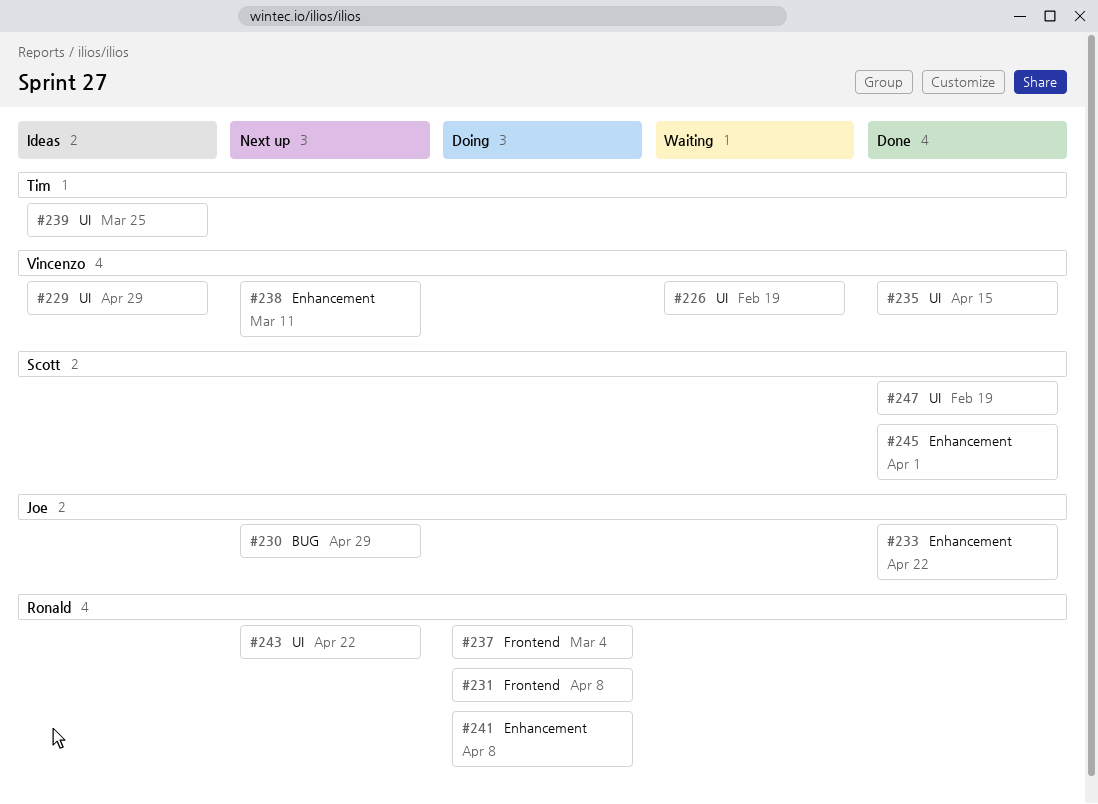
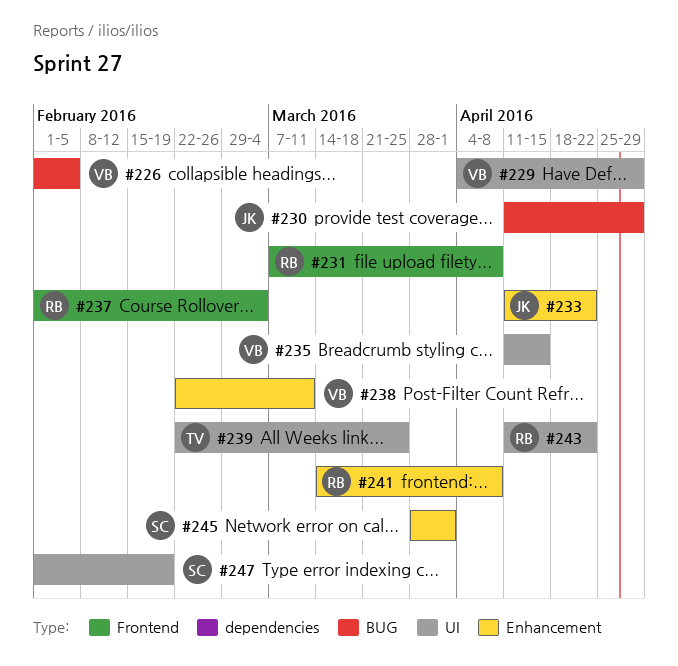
#226, label: UI -> BUG
#226, due: Feb 19 -> Feb 5

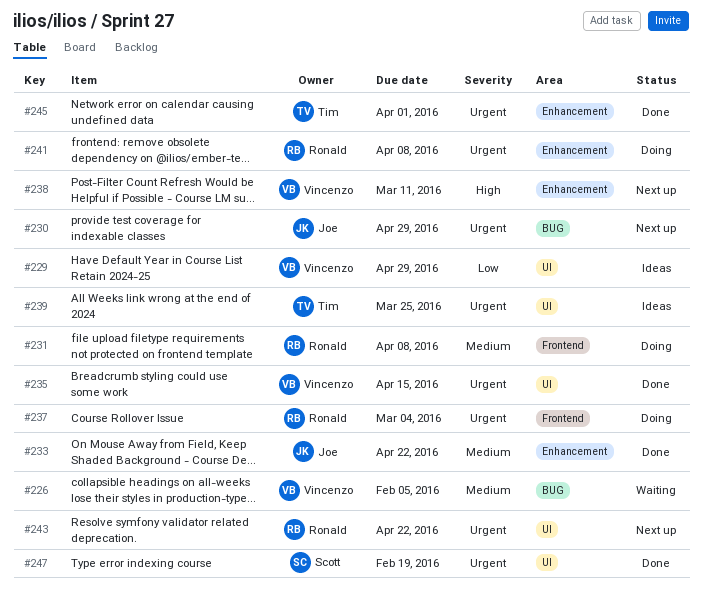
#245, owner: Scott -> Tim

